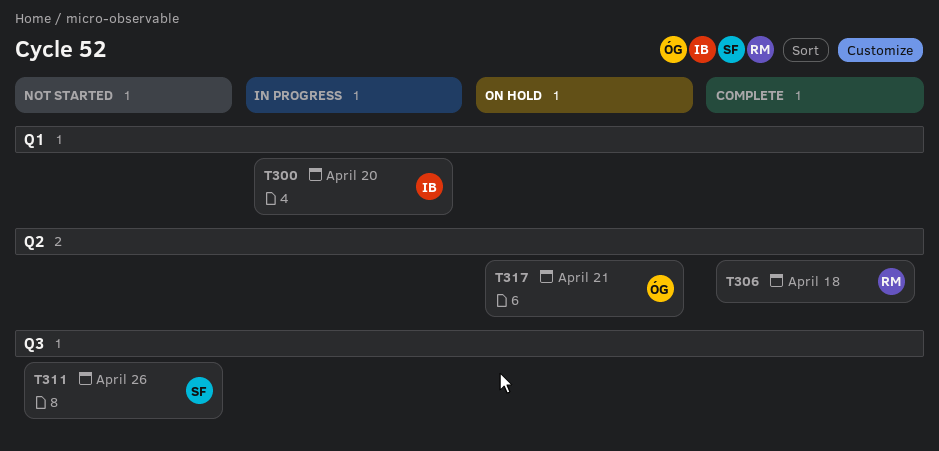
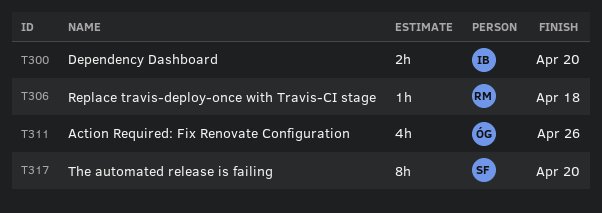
T311, owner: SF -> ÓG
T317, owner: ÓG -> SF
T317, due: Apr 21 -> Apr 20

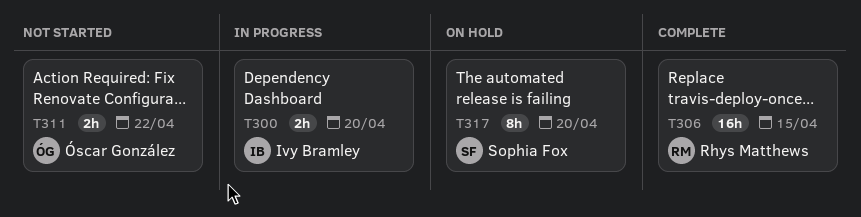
T306, estimate: 1h -> 16h
T306, due: Apr 18 -> Apr 15
T311, estimate: 4h -> 2h
T311, due: Apr 26 -> Apr 22

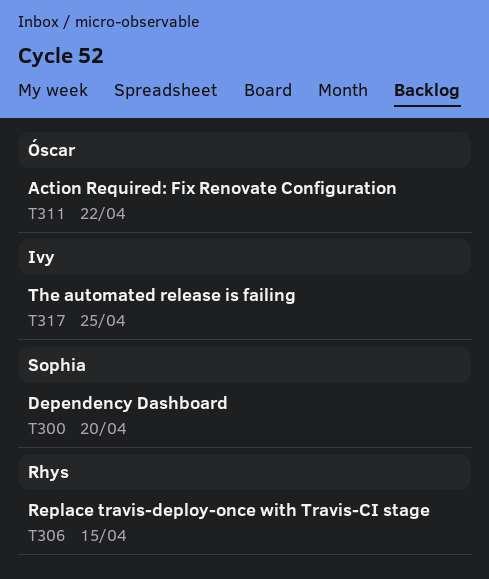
T300, owner: Ivy Bramley -> Sophia Fox
T317, owner: Sophia Fox -> Ivy Bramley
T317, due: Apr 20 -> Apr 25

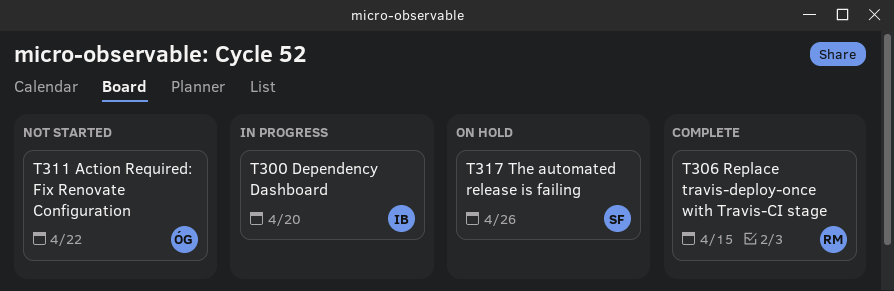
T300, owner: Sophia -> Ivy
T317, owner: Ivy -> Sophia
T317, due: Apr 25 -> Apr 26

